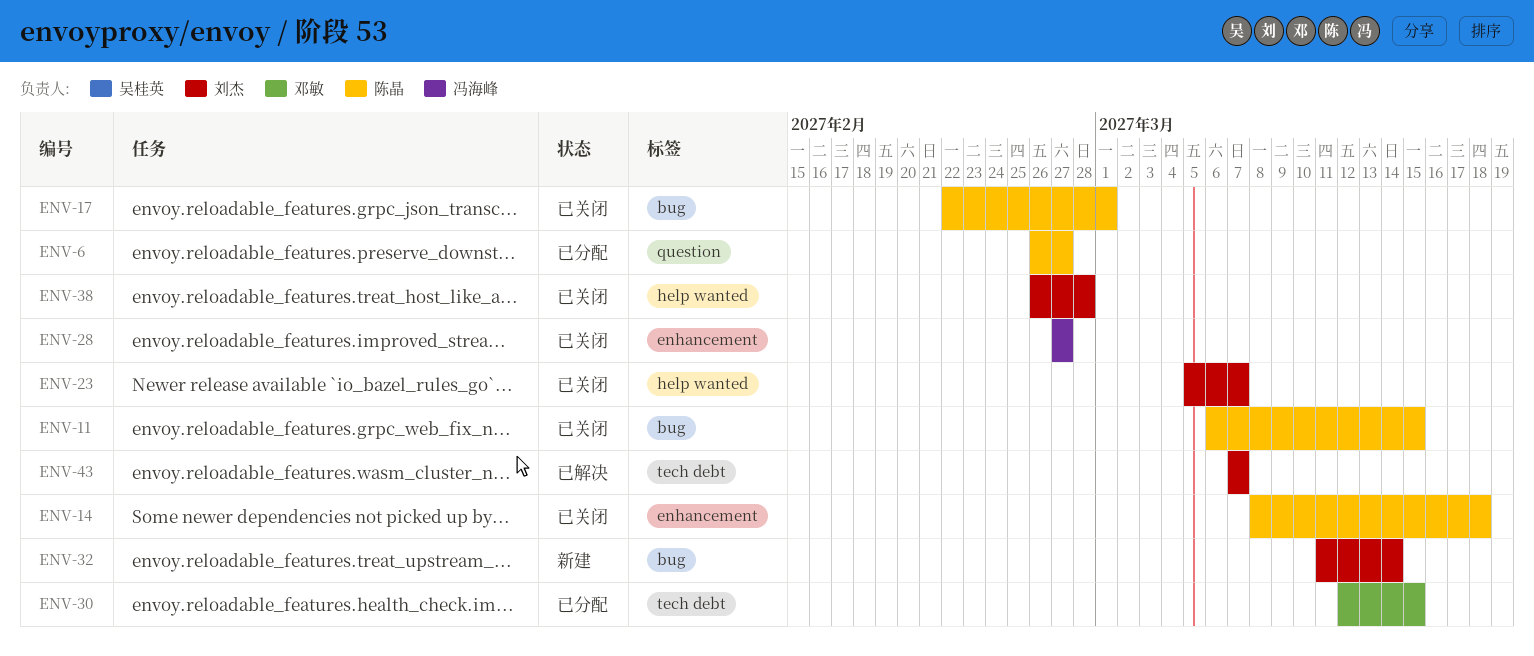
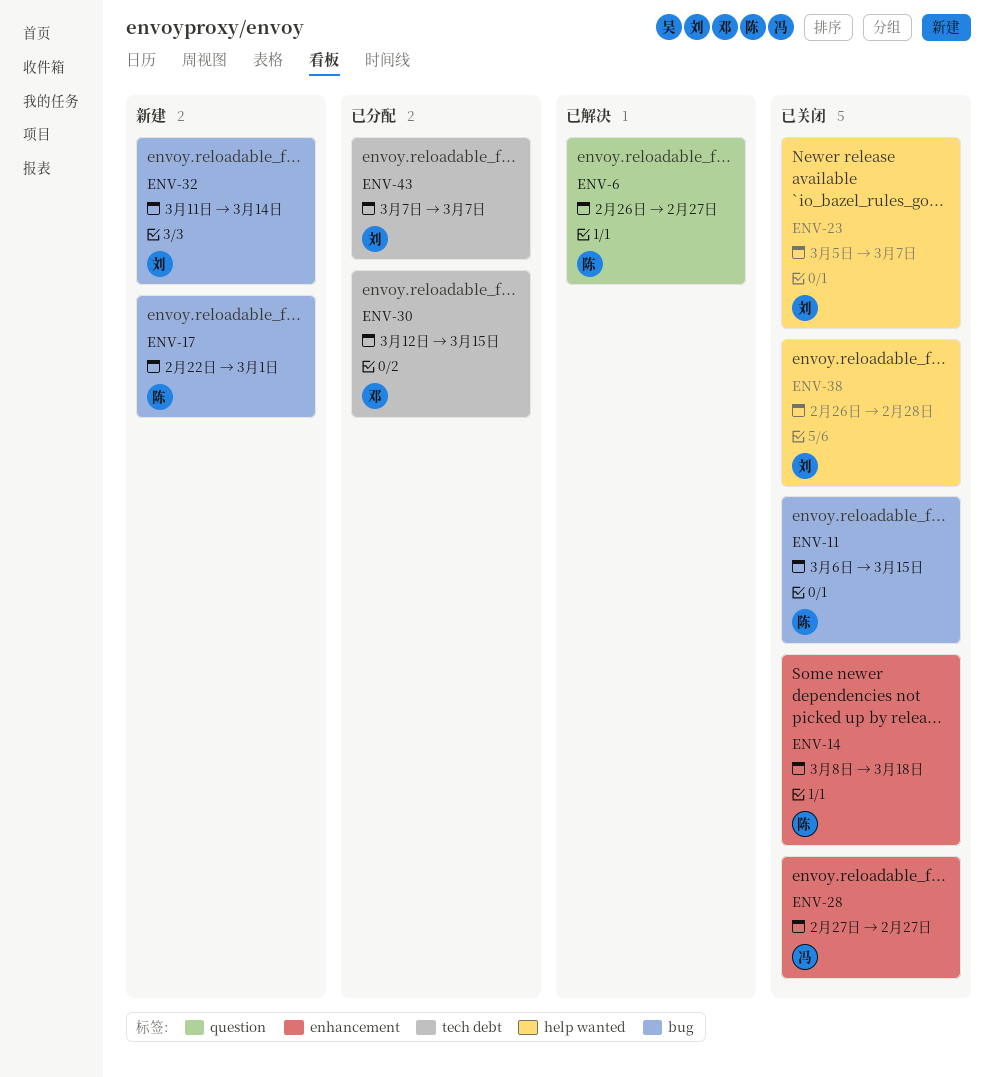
ENV-6, status: 已分配 -> 已解决
ENV-17, status: 已关闭 -> 新建
ENV-43, status: 已解决 -> 已分配

